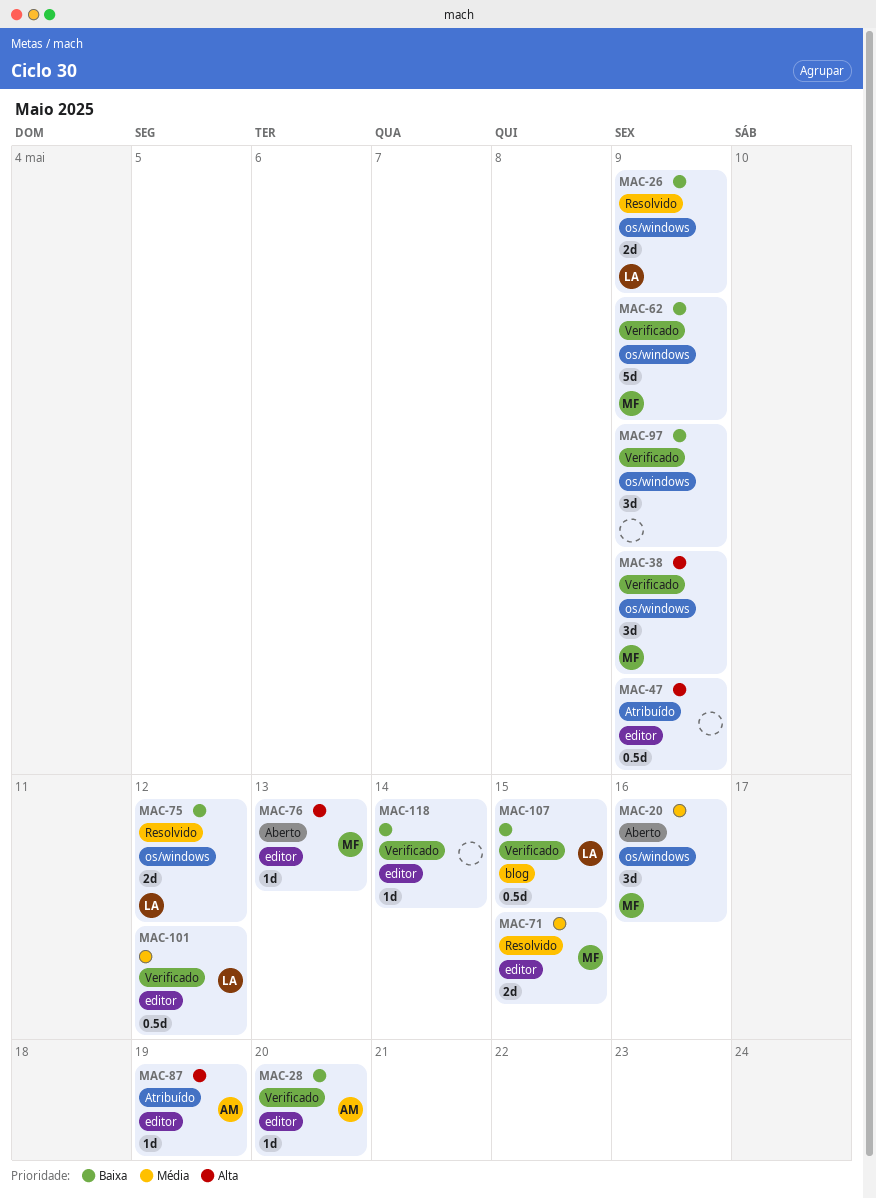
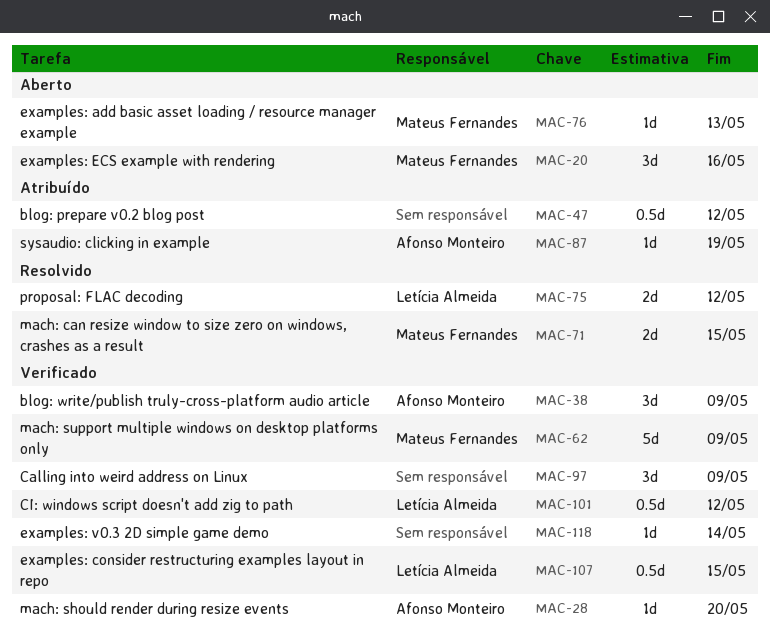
MAC-26: present -> none
MAC-38, owner: Mateus Fernandes -> Afonso Monteiro
MAC-47, due: May 9 -> May 12

